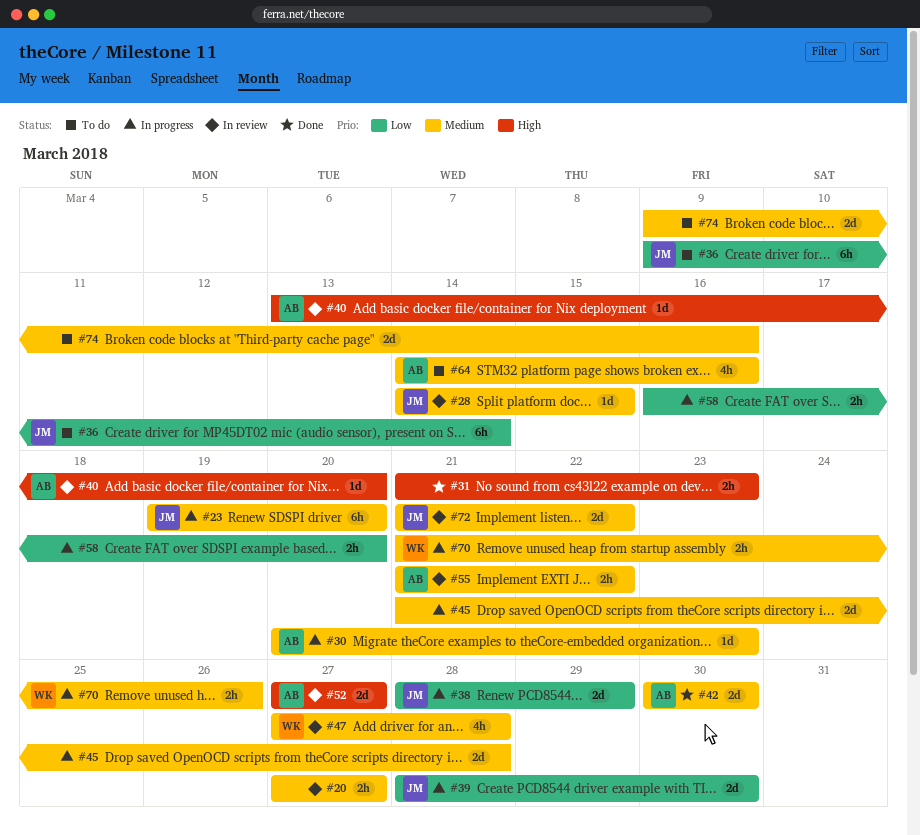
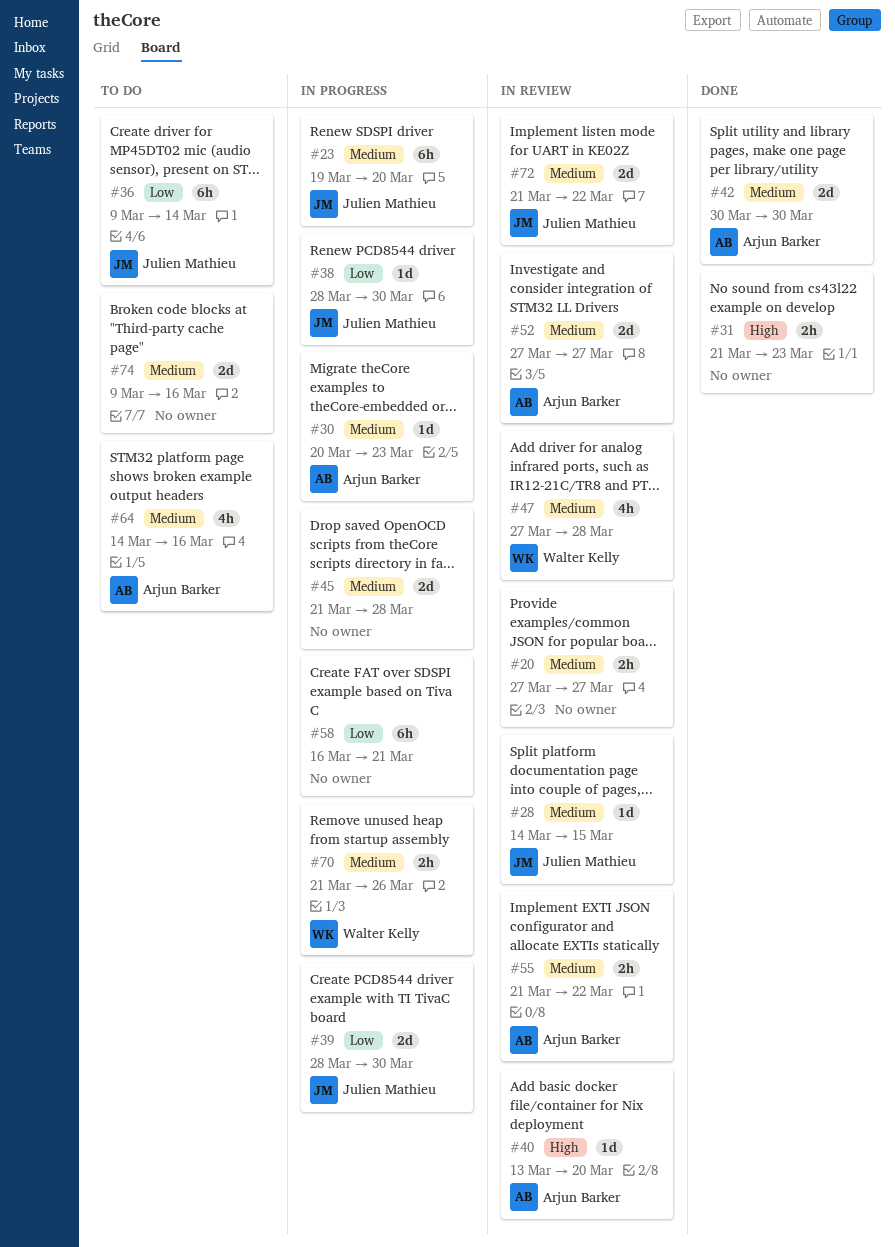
#38, estimate: 2d -> 1d
#38, due: Mar 29 -> Mar 30
#52, priority: High -> Medium
#58, estimate: 2h -> 6h
#58, due: Mar 20 -> Mar 21

